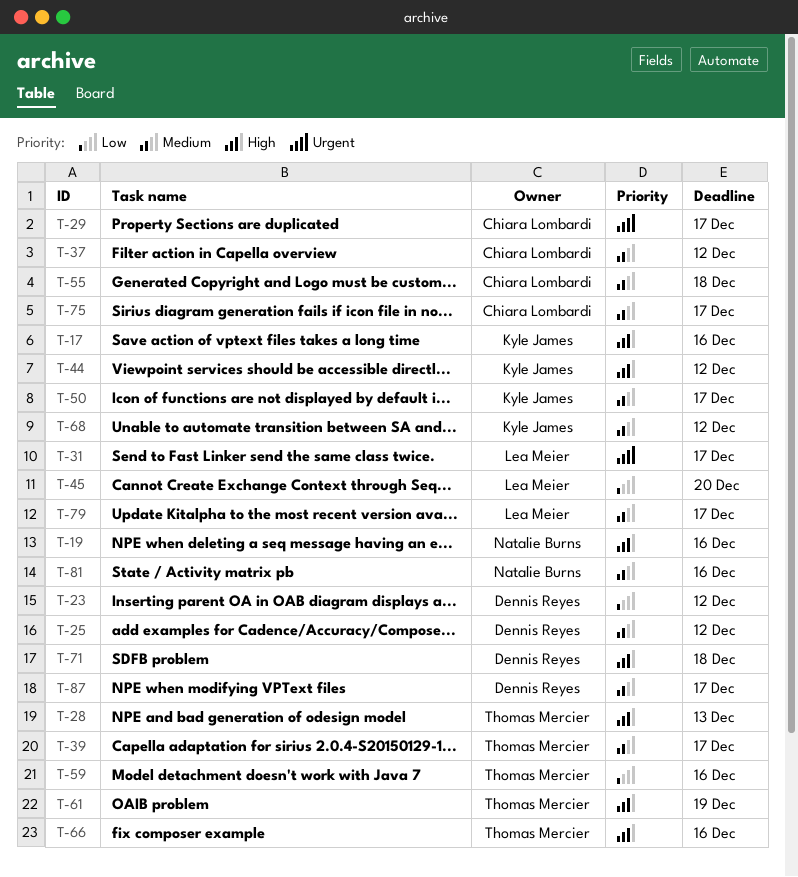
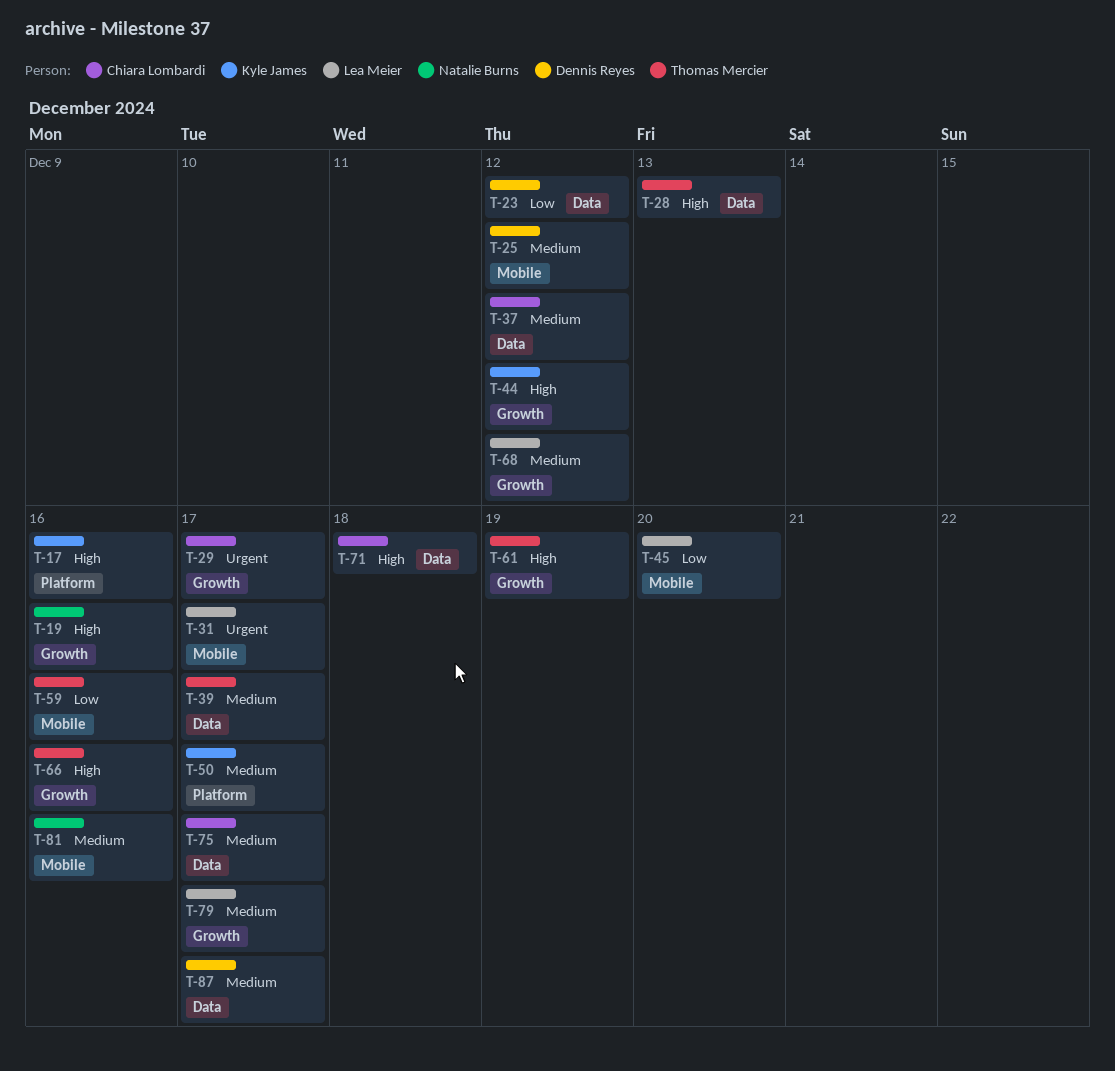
T-55: present -> none
T-68, owner: Kyle James -> Lea Meier
T-71, owner: Dennis Reyes -> Chiara Lombardi

